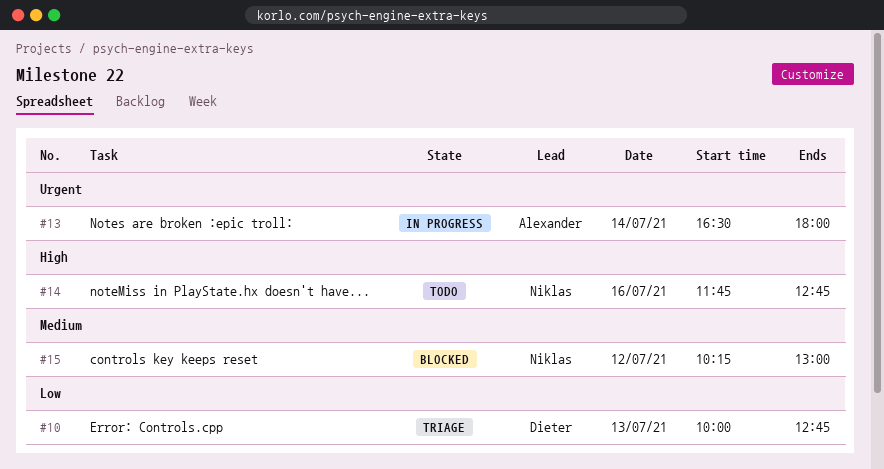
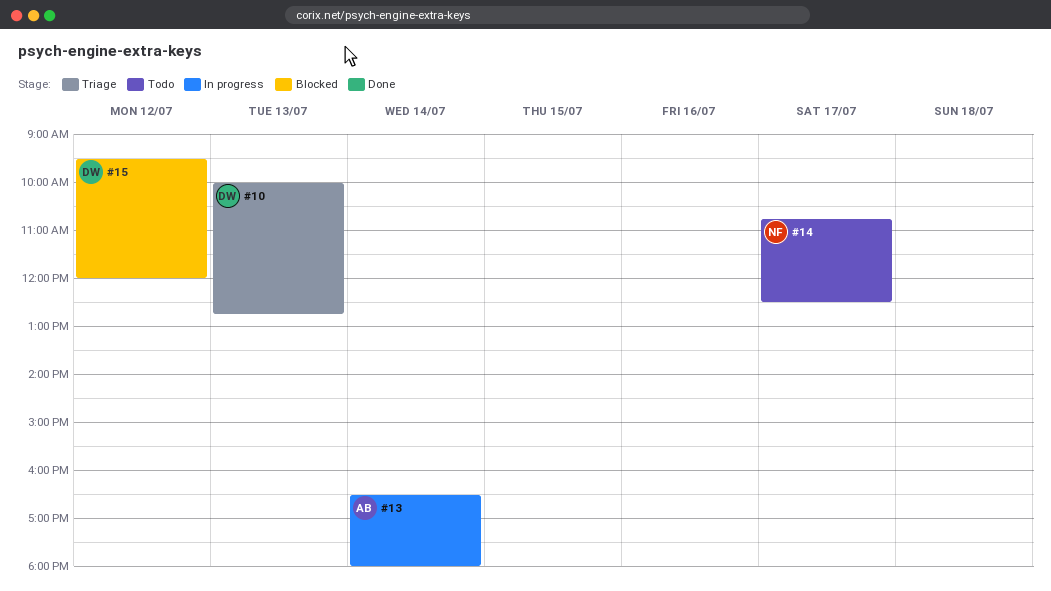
#14, day: Jul 16 -> Jul 17
#14, begins: 11:45 -> 10:45
#14, ends: 12:45 -> 12:30
#15, owner: Niklas -> Dieter
#15, begins: 10:15 -> 09:30
#15, ends: 13:00 -> 12:00

